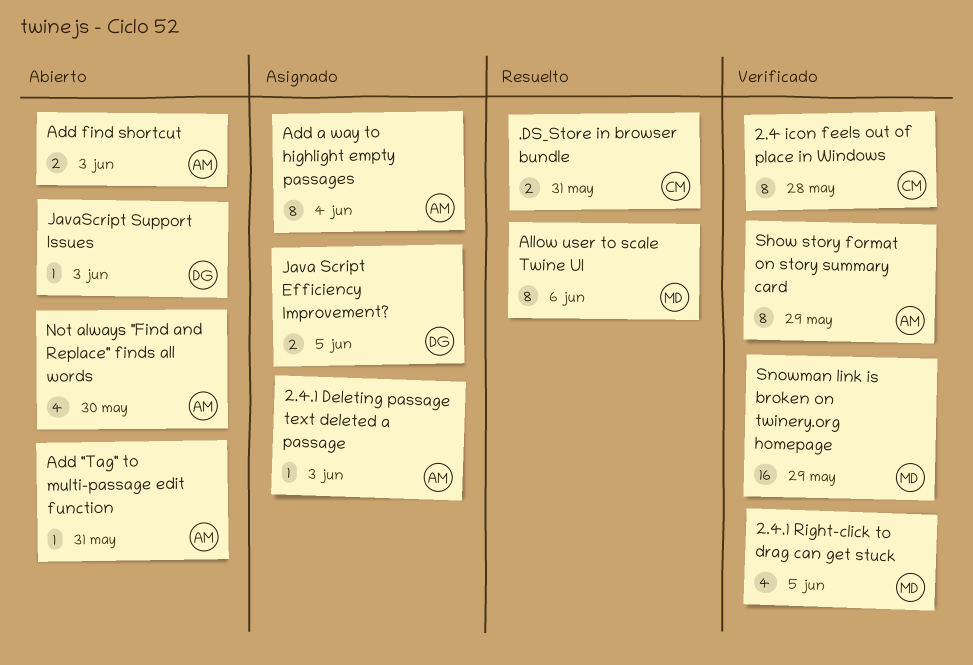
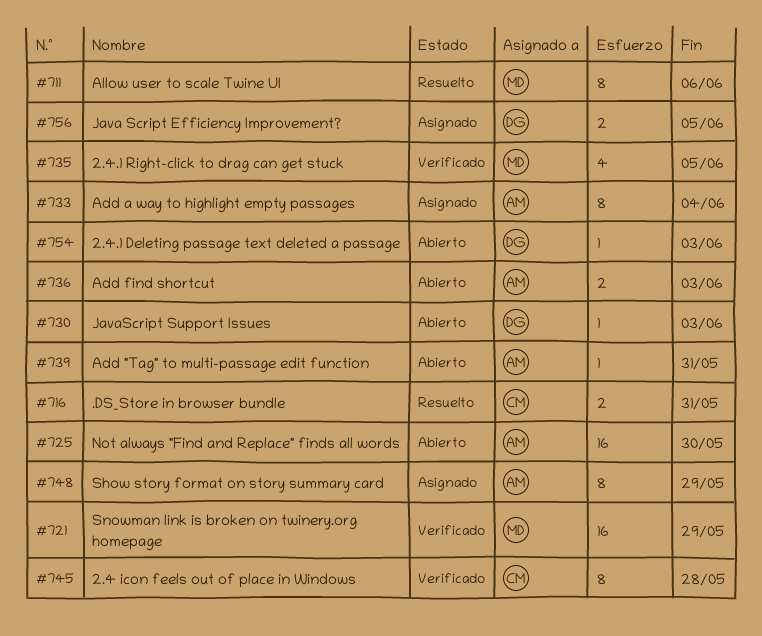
2.4.1 Deleting passage text deleted a passage, status: Asignado -> Abierto
2.4.1 Deleting passage text deleted a passage, owner: AM -> DG
Not always "Find and Replace" finds all words, estimate: 4 -> 16
Show story format on story summary card, status: Verificado -> Asignado

